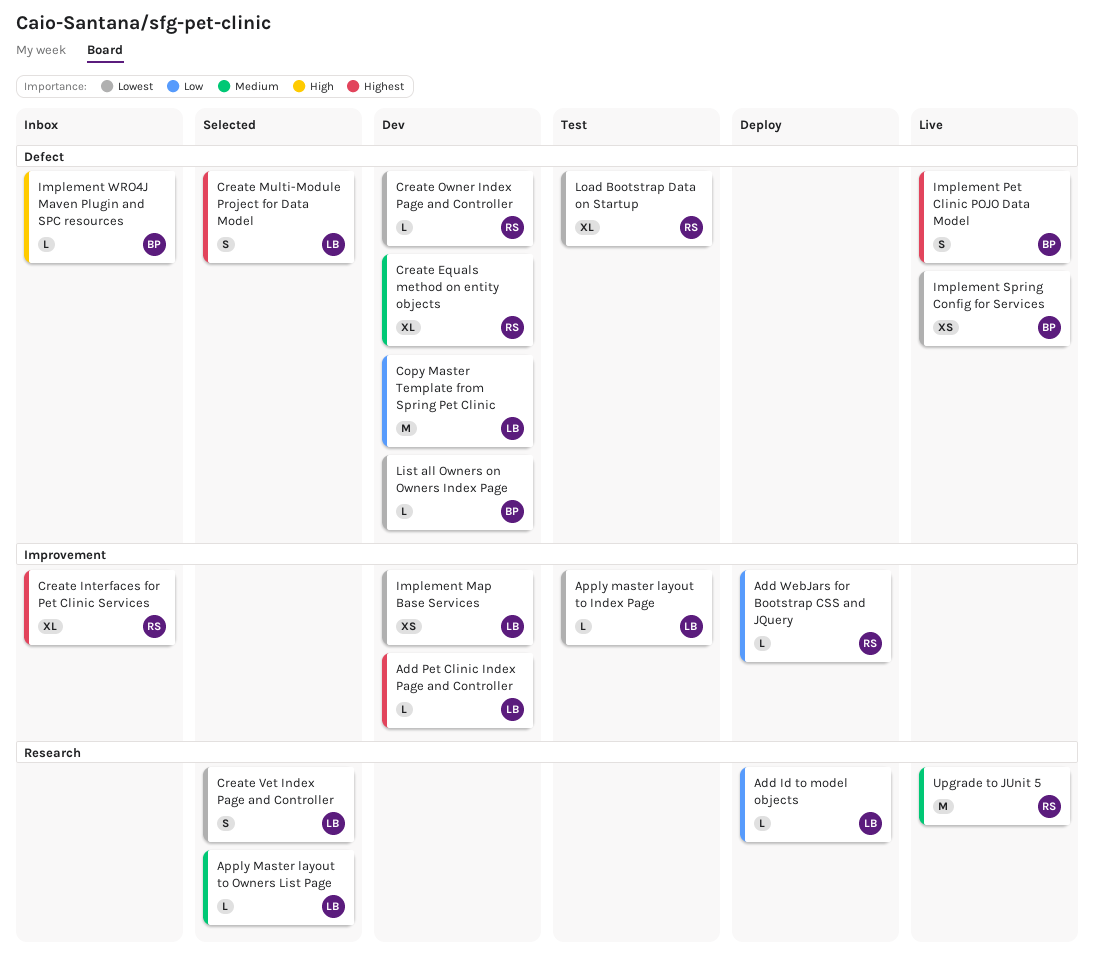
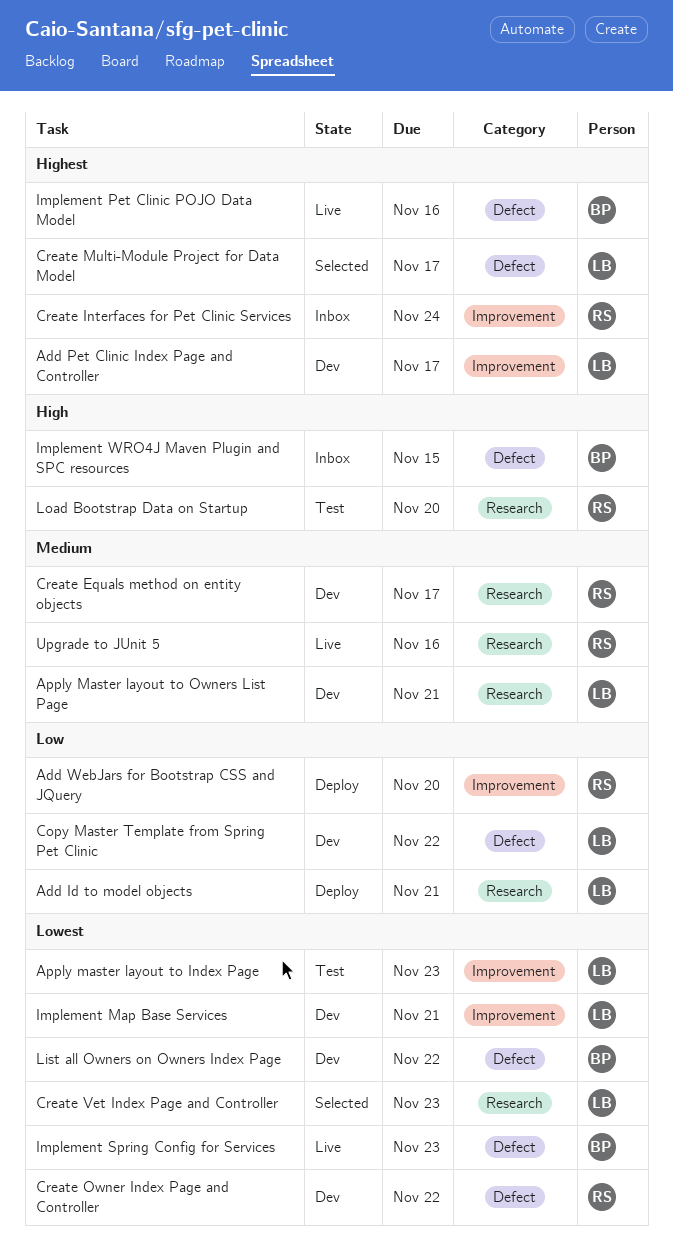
Apply Master layout to Owners List Page, status: Selected -> Dev
Create Equals method on entity objects, label: Defect -> Research
Load Bootstrap Data on Startup, priority: Lowest -> High
Load Bootstrap Data on Startup, label: Defect -> Research

